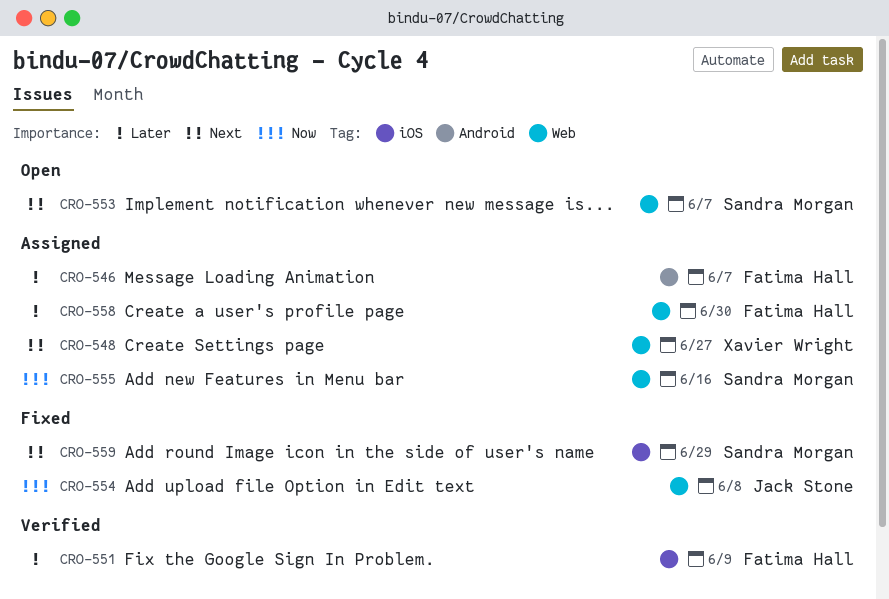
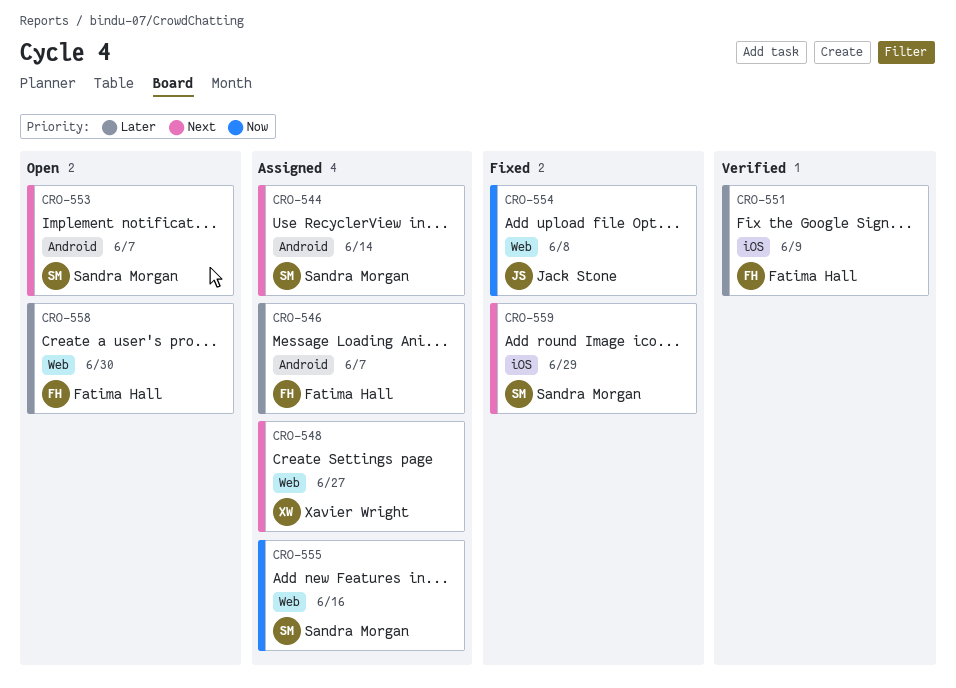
CRO-544: none -> present
CRO-553, label: Web -> Android
CRO-558, status: Assigned -> Open

